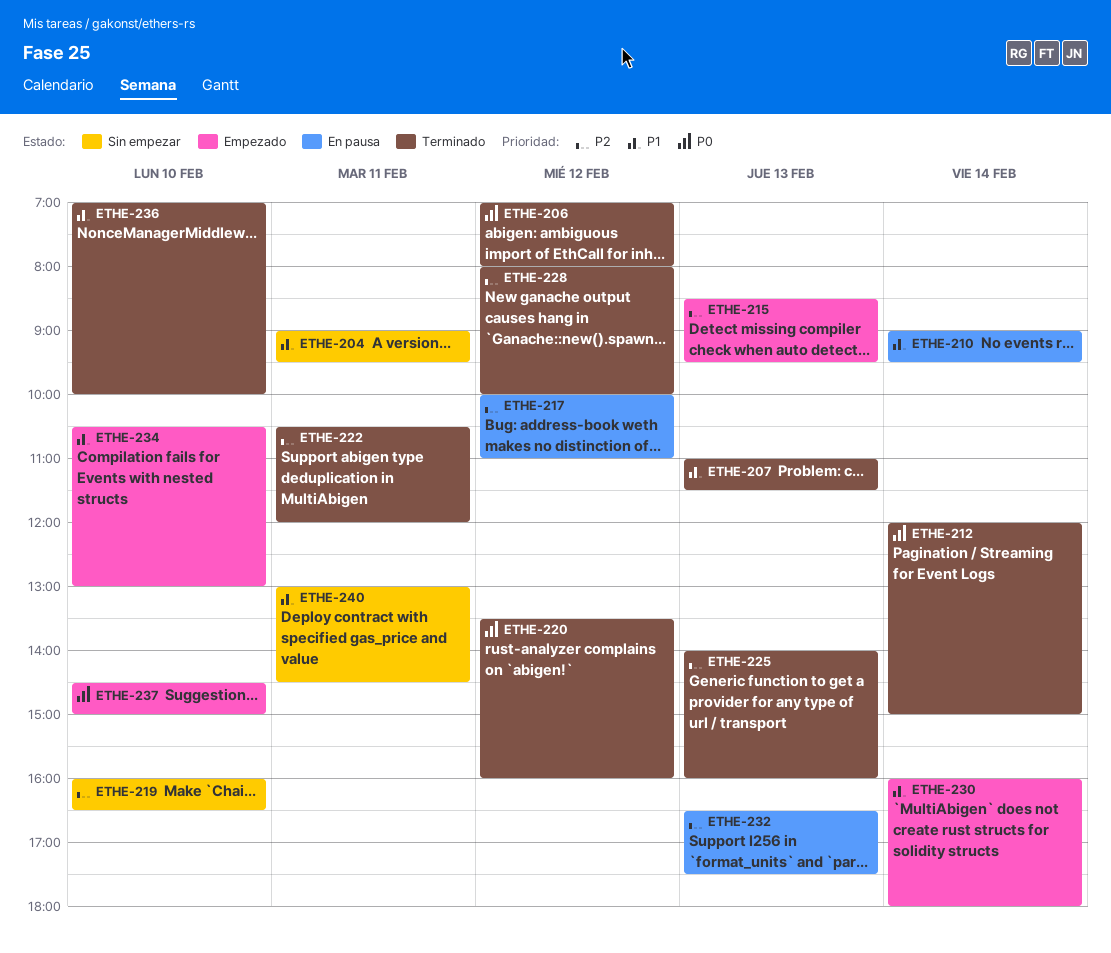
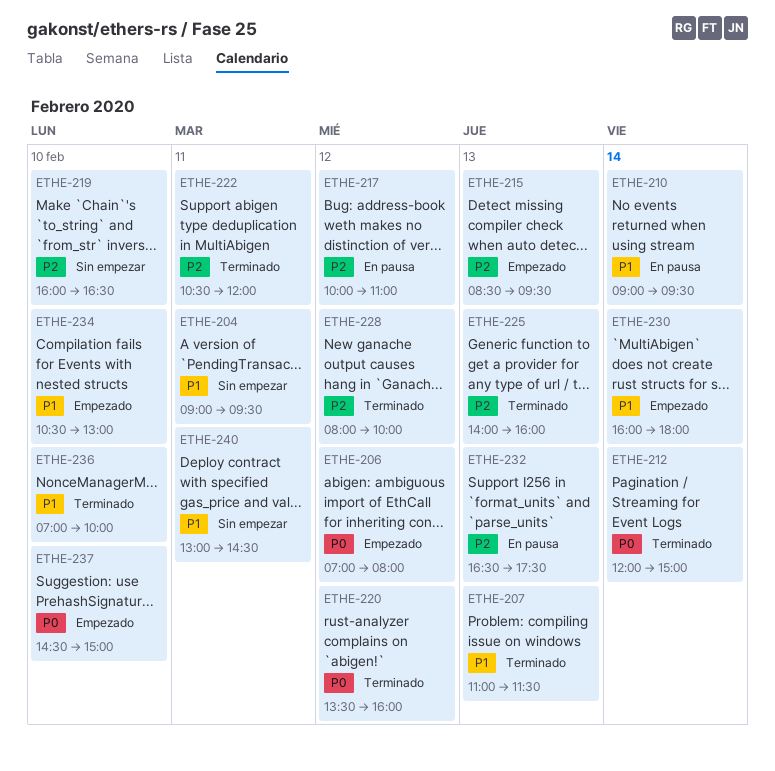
ETHE-206, status: Terminado -> Empezado

